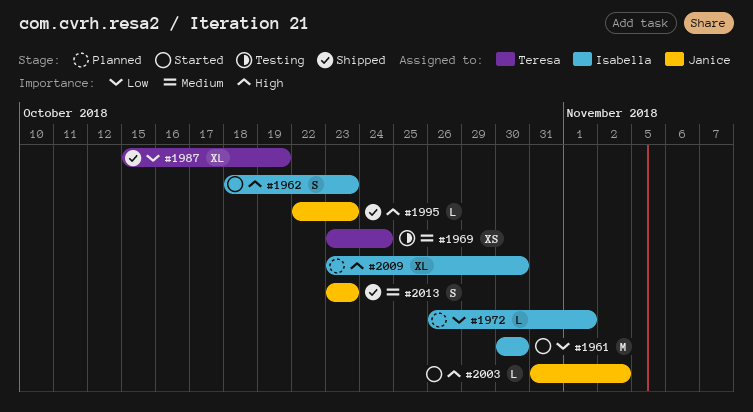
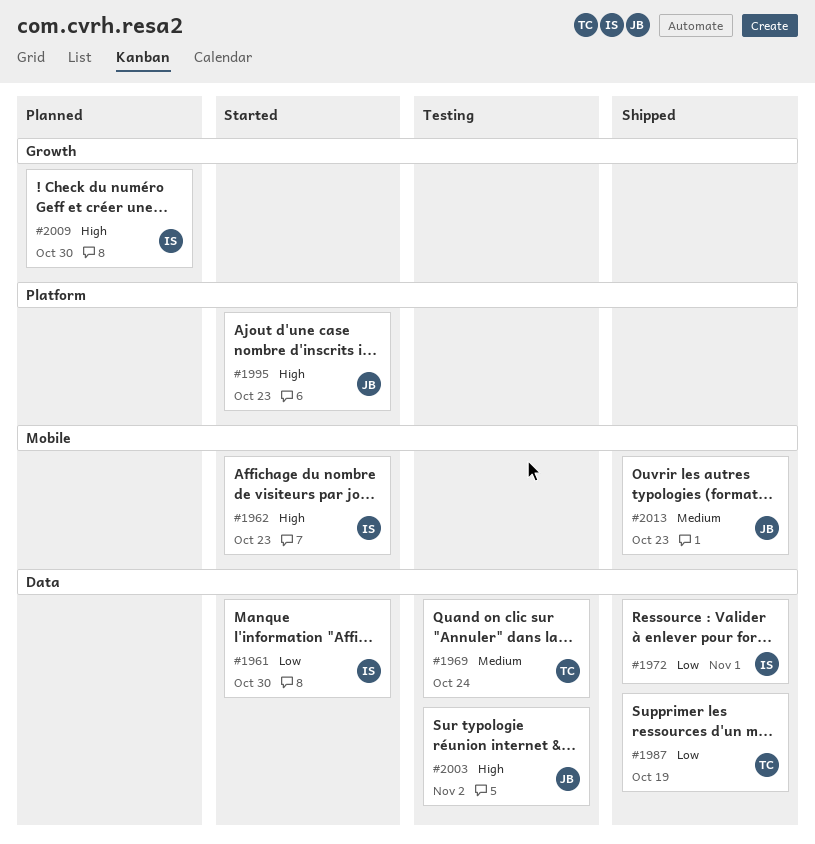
#1972, status: Planned -> Shipped
#1995, status: Shipped -> Started
#2003, status: Started -> Testing

